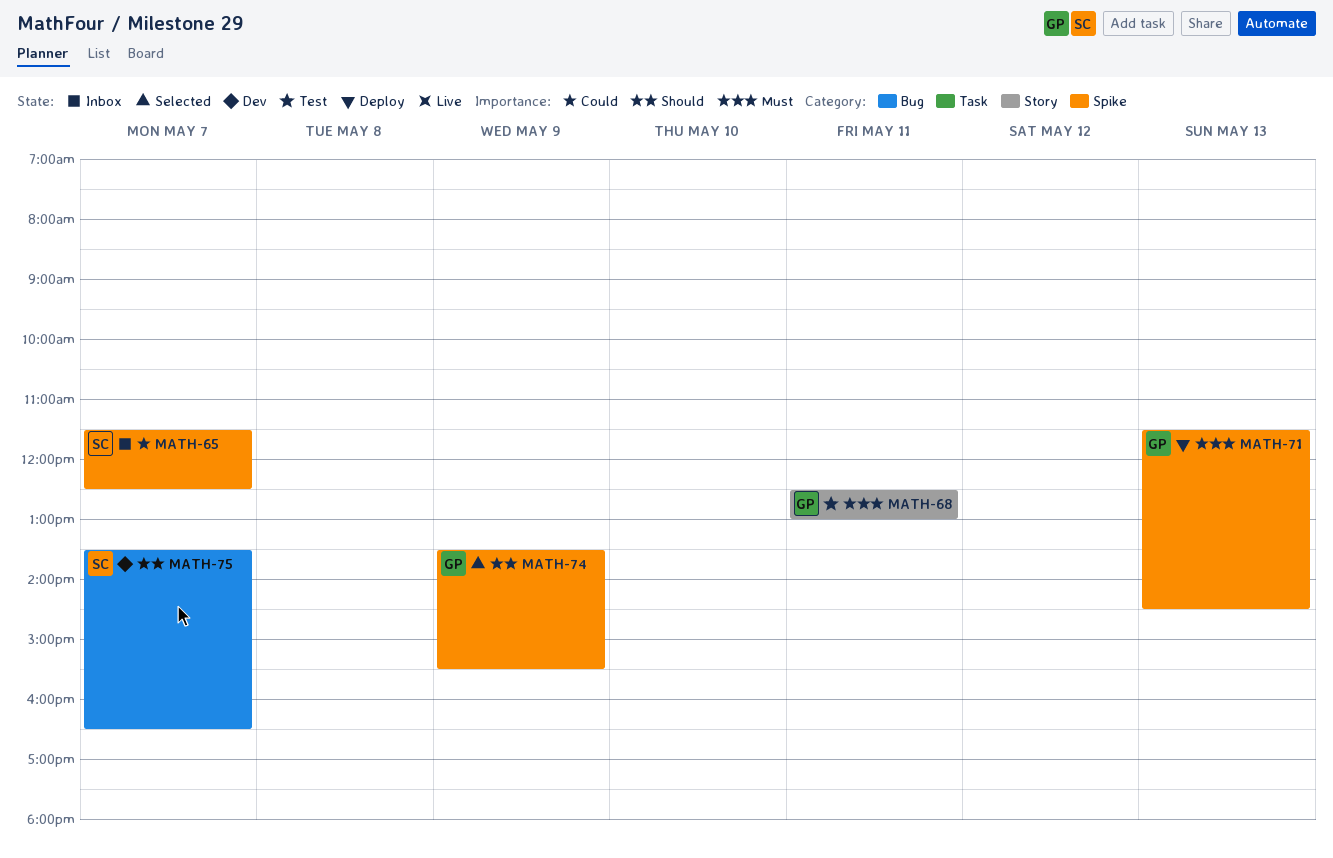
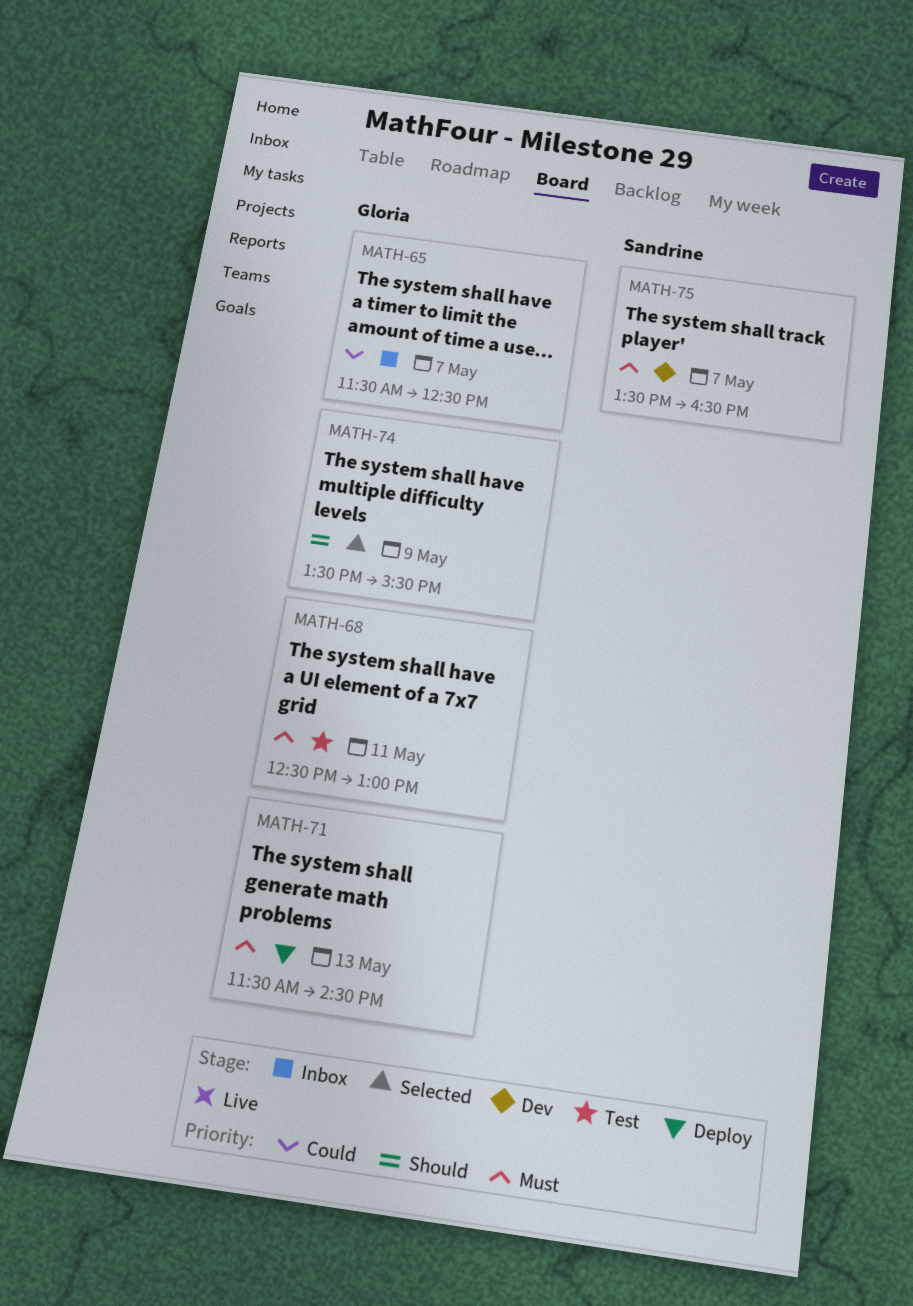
MATH-65, owner: Sandrine -> Gloria
MATH-75, priority: Should -> Must

